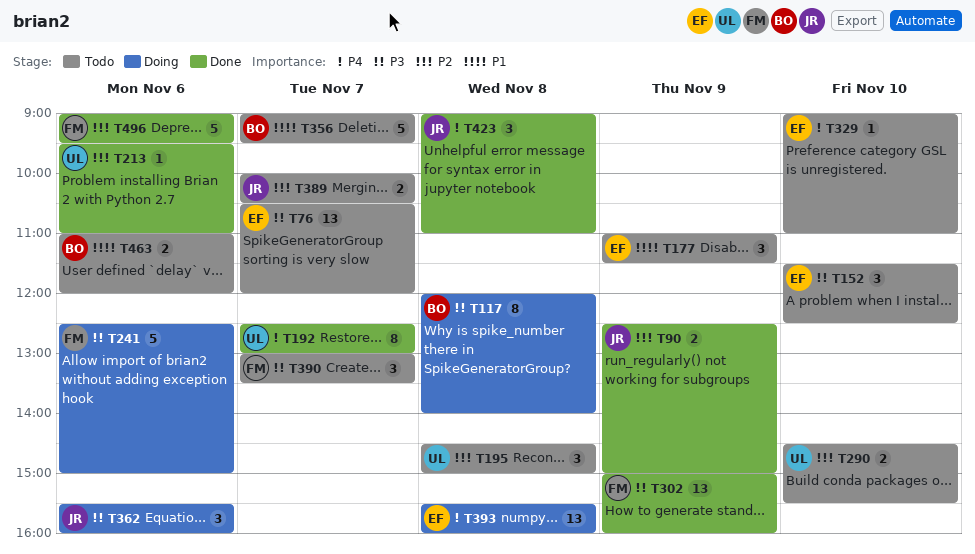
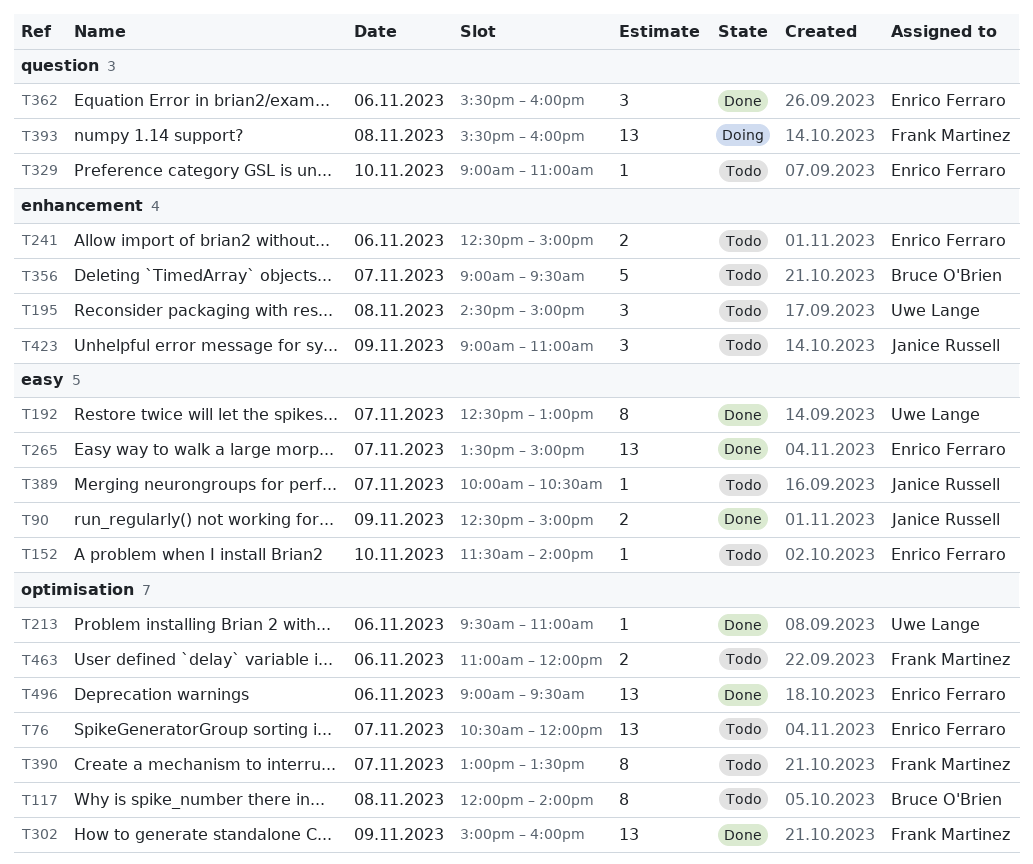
T117, status: Doing -> Todo
T152, estimate: 3 -> 1
T152, ends: 12:30 -> 14:00
T177: present -> none
T241, status: Doing -> Todo
T241, owner: Frank Martinez -> Enrico Ferraro
T241, estimate: 5 -> 2
T265: none -> present
T290: present -> none
T362, status: Doing -> Done
T362, owner: Janice Russell -> Enrico Ferraro
T389, estimate: 2 -> 1
T390, estimate: 3 -> 8
T393, owner: Enrico Ferraro -> Frank Martinez
T423, status: Done -> Todo
T423, day: Nov 8 -> Nov 9
T463, owner: Bruce O'Brien -> Frank Martinez
T496, owner: Frank Martinez -> Enrico Ferraro
T496, estimate: 5 -> 13

